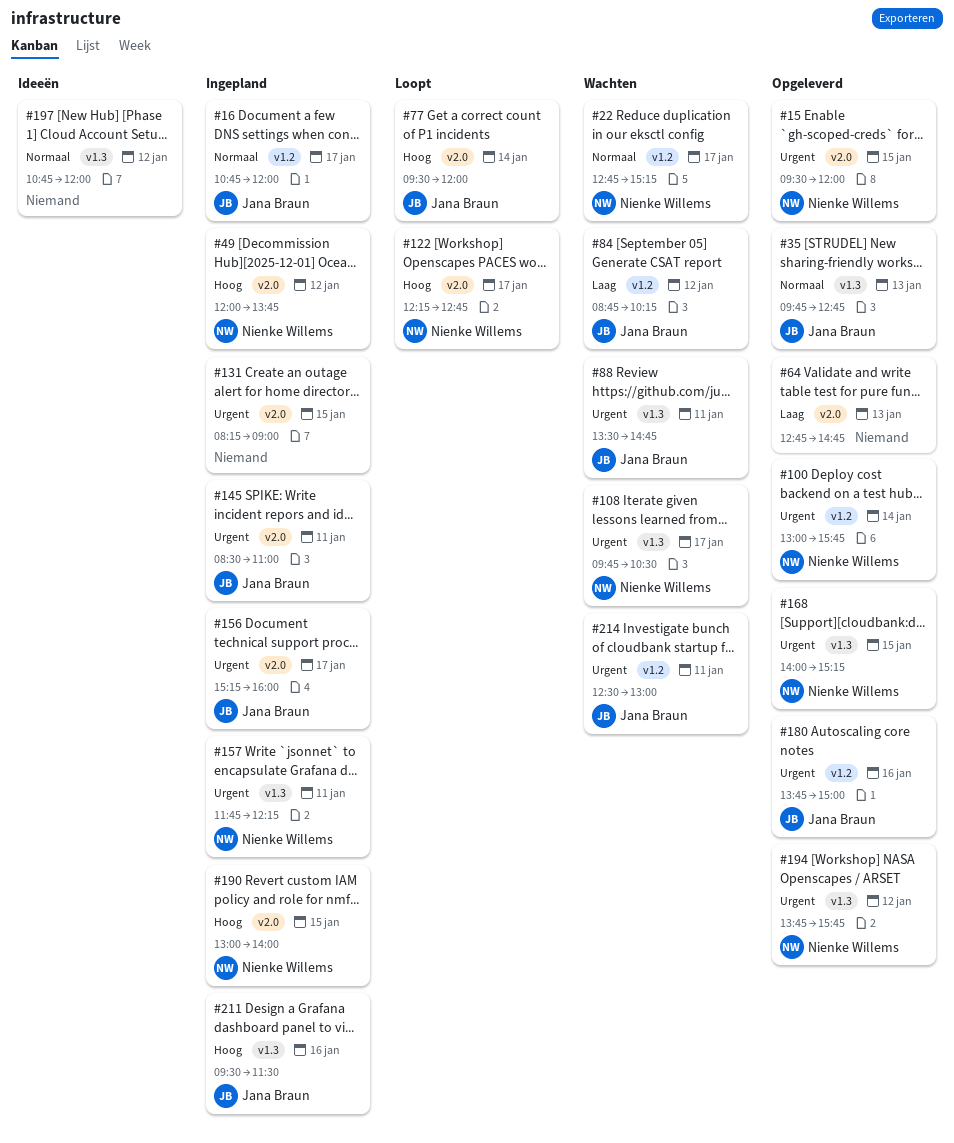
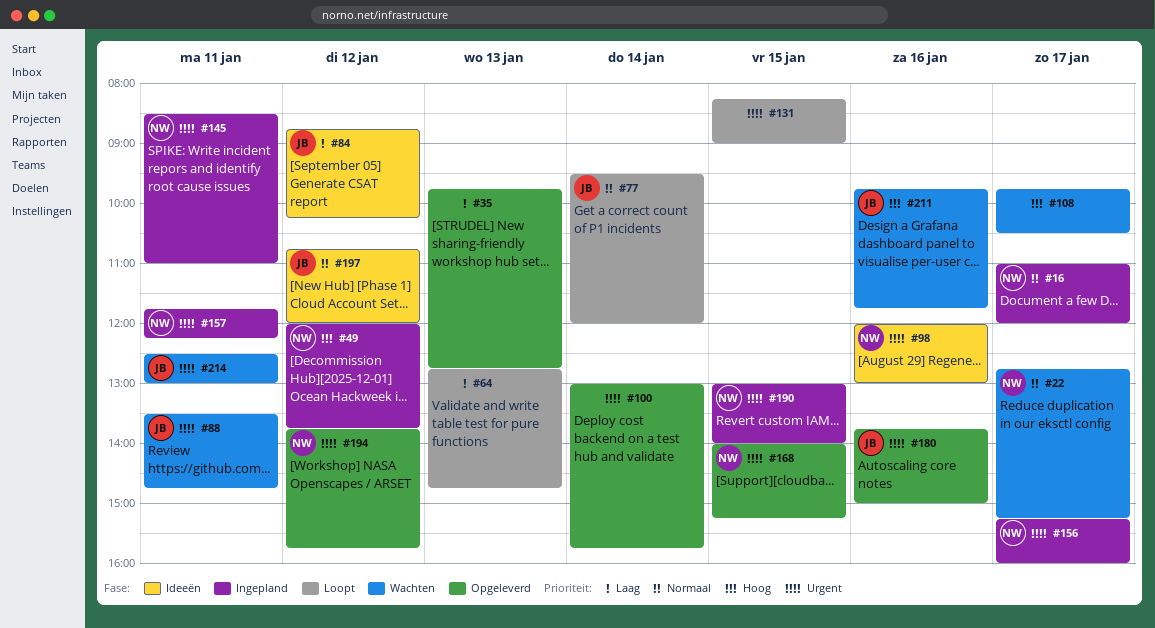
#15: present -> none
#16, owner: Jana Braun -> Nienke Willems
#16, begins: 10:45 -> 11:00
#35, owner: Jana Braun -> none
#35, priority: Normaal -> Laag
#64, status: Opgeleverd -> Loopt
#77, priority: Hoog -> Normaal
#84, status: Wachten -> Ideeën
#98: none -> present
#100, owner: Nienke Willems -> none
#108, owner: Nienke Willems -> none
#108, priority: Urgent -> Hoog
#122: present -> none
#131, status: Ingepland -> Loopt
#145, owner: Jana Braun -> Nienke Willems
#156, owner: Jana Braun -> Nienke Willems
#190, priority: Hoog -> Urgent
#197, owner: none -> Jana Braun
#211, status: Ingepland -> Wachten
#211, begins: 09:30 -> 09:45
#211, ends: 11:30 -> 11:45

